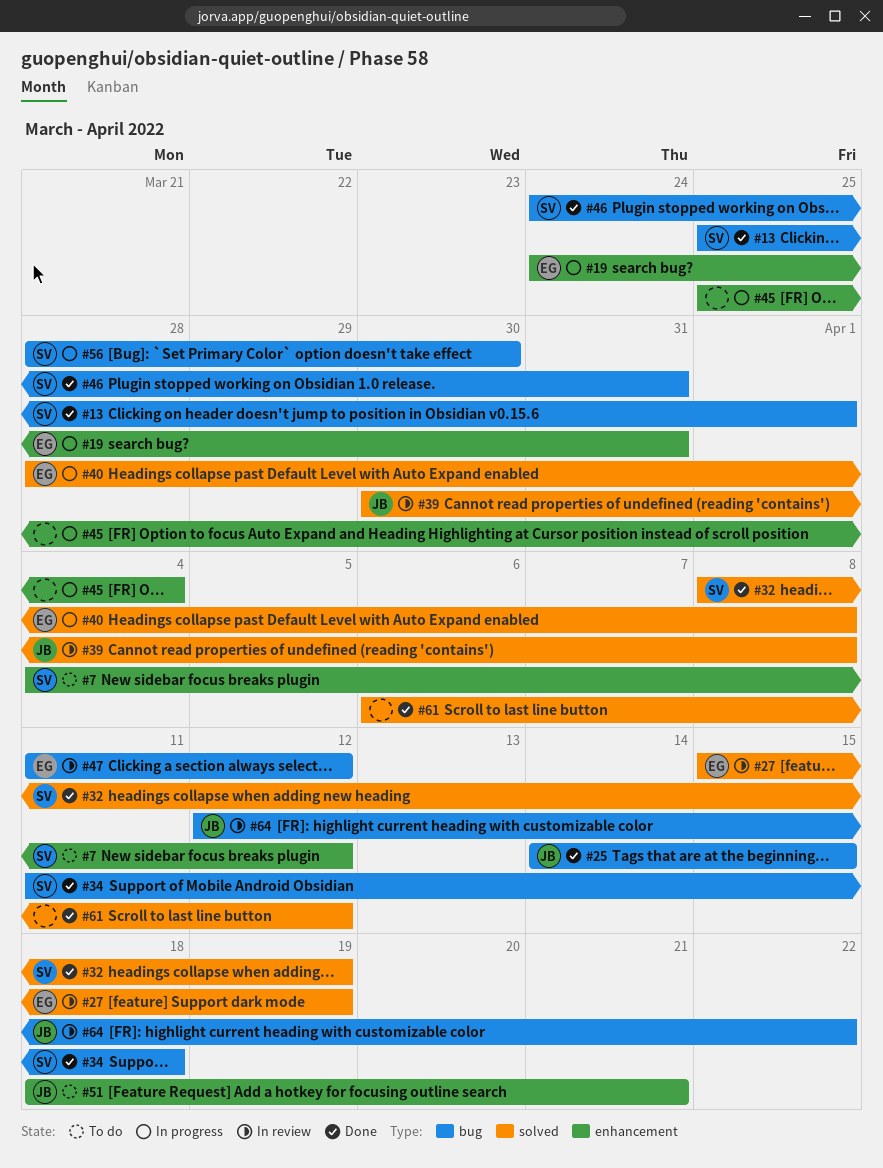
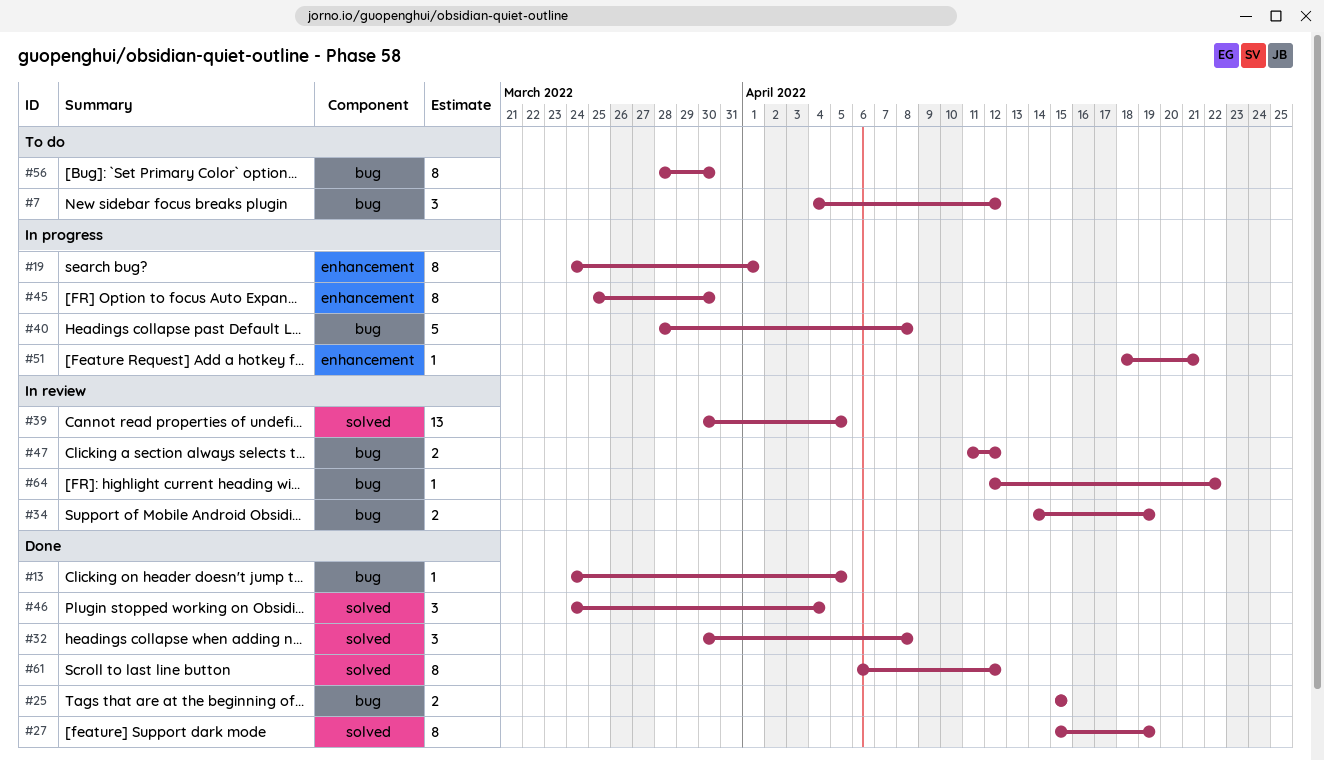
#7, label: enhancement -> bug
#13, start: Mar 25 -> Mar 24
#13, due: Apr 1 -> Apr 5
#19, due: Mar 31 -> Apr 1
#25, start: Apr 14 -> Apr 15
#27, status: In review -> Done
#32, start: Apr 8 -> Mar 30
#32, due: Apr 19 -> Apr 8
#34, status: Done -> In review
#34, start: Apr 11 -> Apr 14
#34, due: Apr 18 -> Apr 19
#39, due: Apr 8 -> Apr 5
#40, label: solved -> bug
#45, due: Apr 4 -> Mar 30
#46, label: bug -> solved
#46, due: Mar 31 -> Apr 4
#51, status: To do -> In progress
#56, status: In progress -> To do

